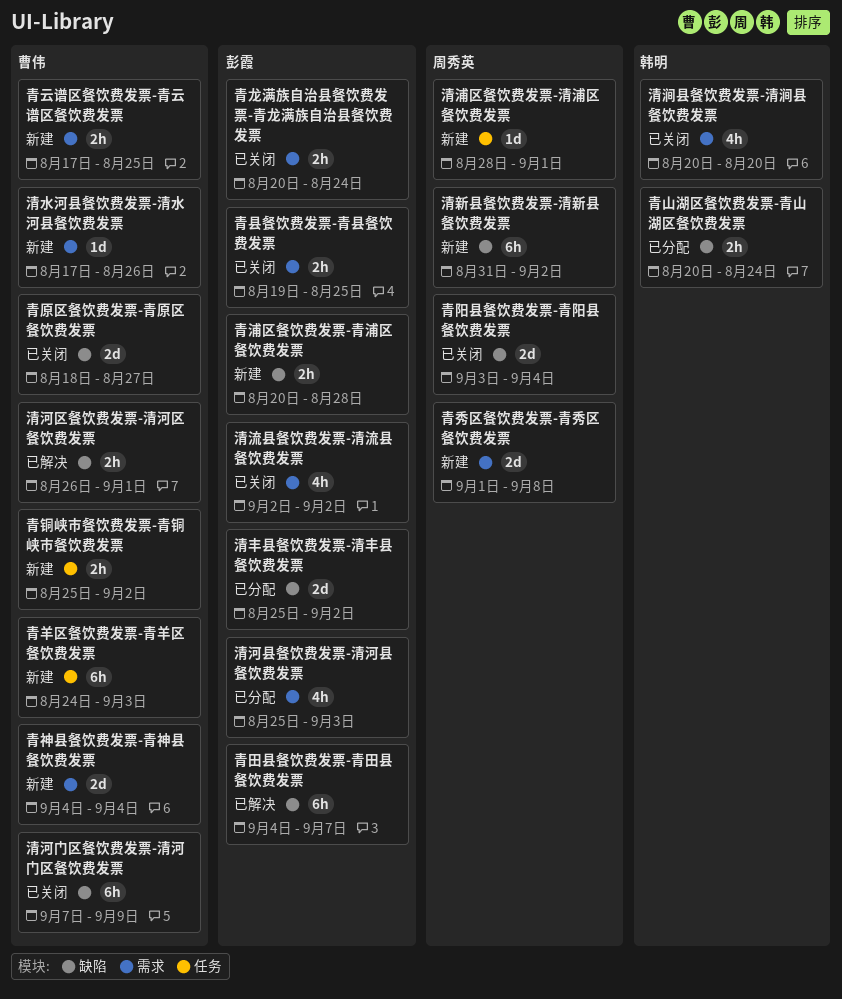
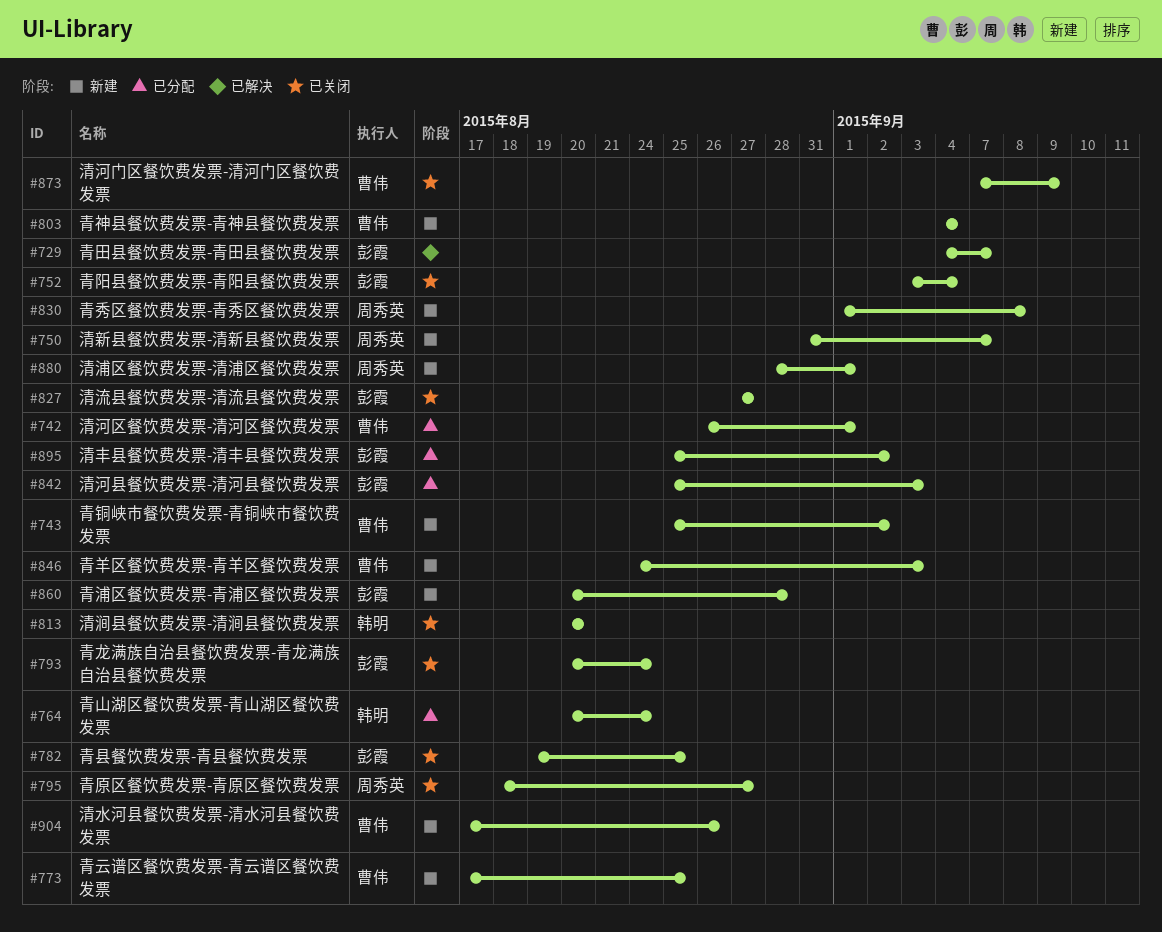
清新县餐饮费发票-清新县餐饮费发票, due: Sep 2 -> Sep 7
清河区餐饮费发票-清河区餐饮费发票, status: 已解决 -> 已分配
清流县餐饮费发票-清流县餐饮费发票, start: Sep 2 -> Aug 27
清流县餐饮费发票-清流县餐饮费发票, due: Sep 2 -> Aug 27
青原区餐饮费发票-青原区餐饮费发票, owner: 曹伟 -> 周秀英
青阳县餐饮费发票-青阳县餐饮费发票, owner: 周秀英 -> 彭霞

